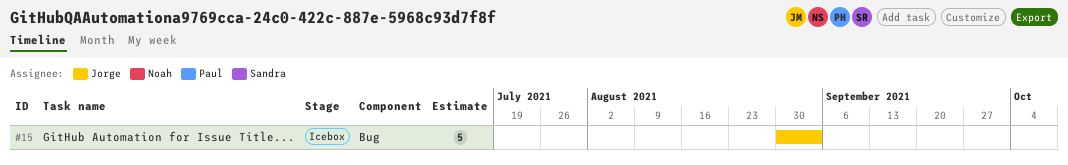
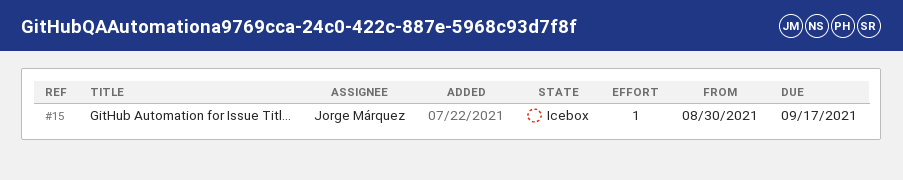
#15, estimate: 5 -> 1
#15, due: Sep 3 -> Sep 17

